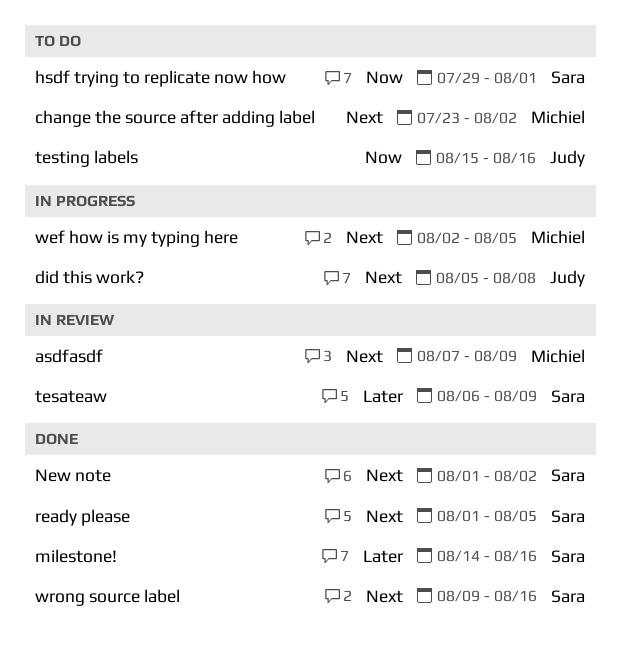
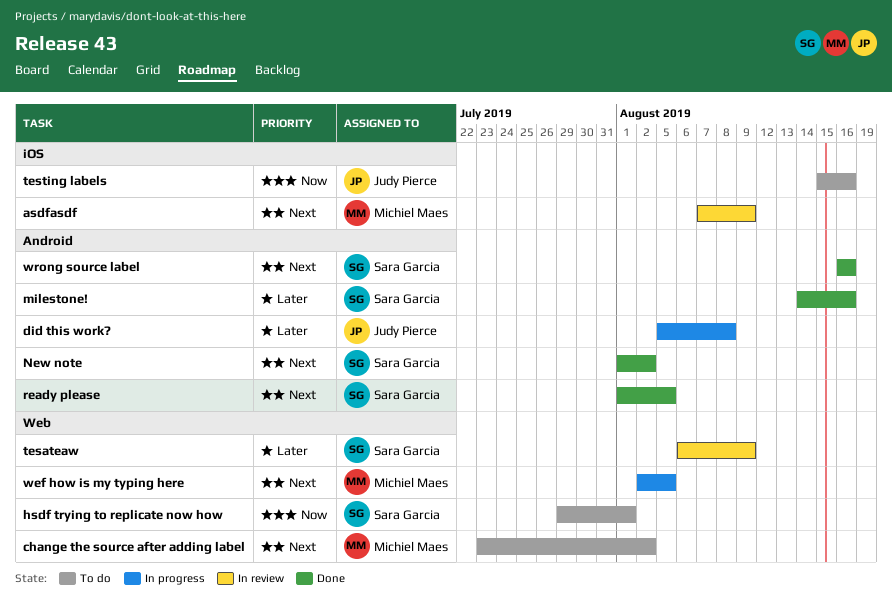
did this work?, priority: Next -> Later
wrong source label, start: Aug 9 -> Aug 16

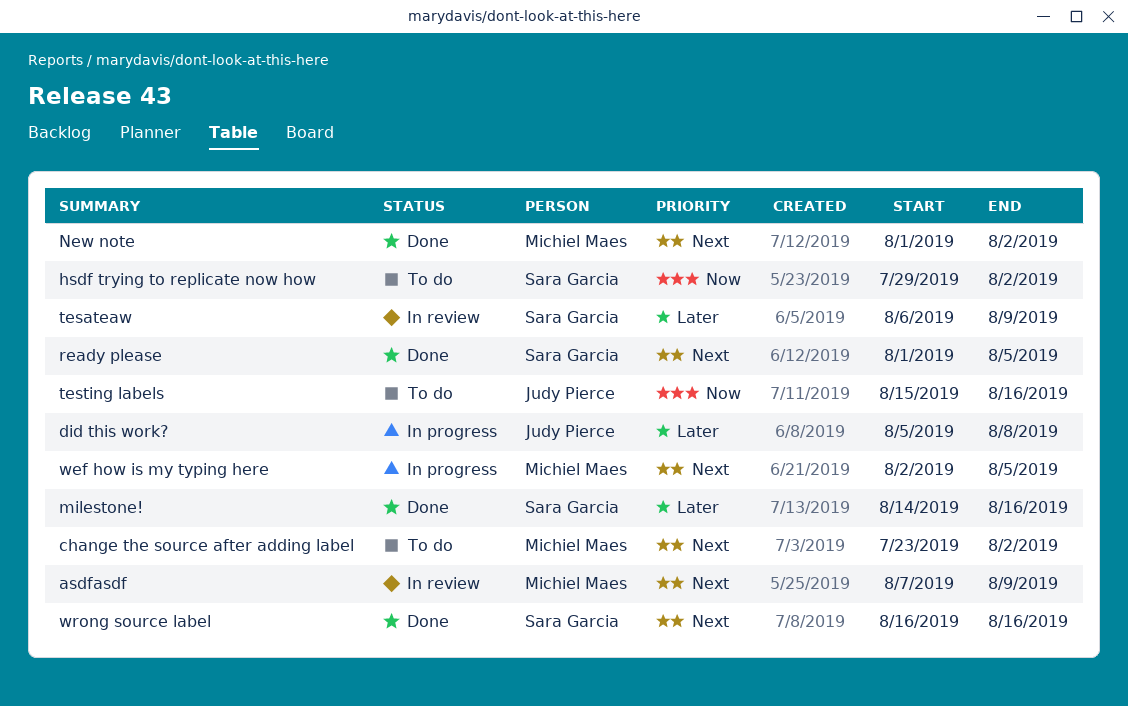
hsdf trying to replicate now how, due: Aug 1 -> Aug 2
New note, owner: Sara Garcia -> Michiel Maes

